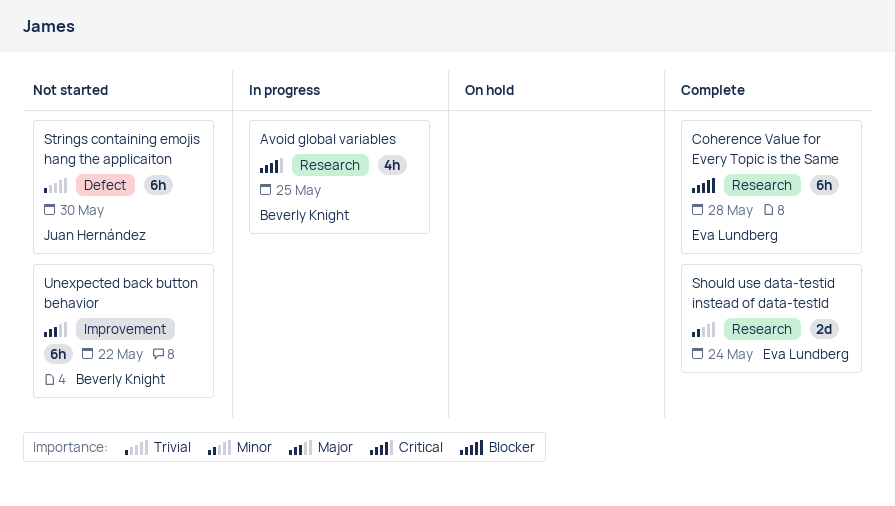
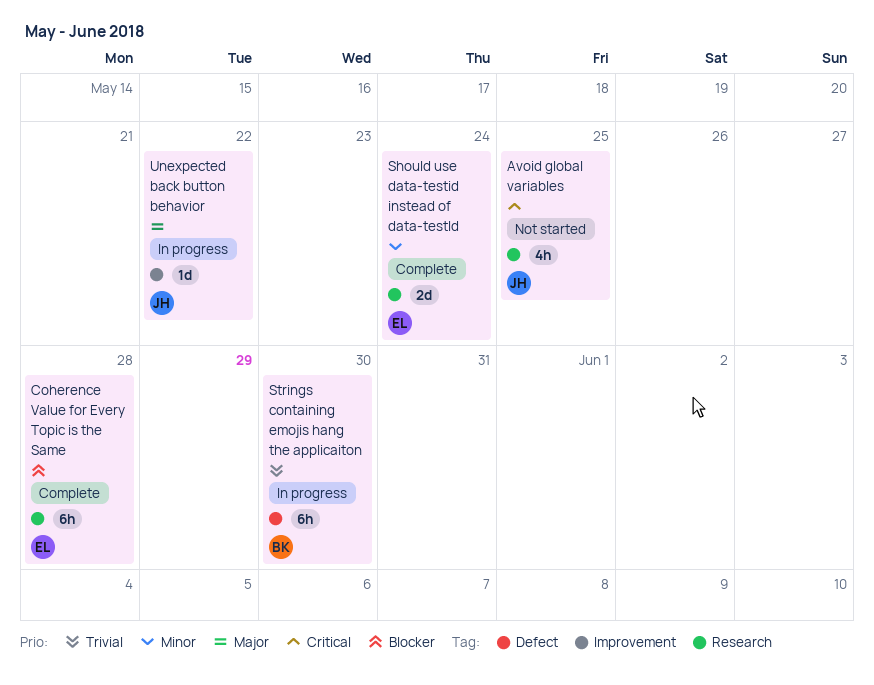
Avoid global variables, status: In progress -> Not started
Avoid global variables, owner: Beverly Knight -> Juan Hernández
Strings containing emojis hang the applicaiton, status: Not started -> In progress
Strings containing emojis hang the applicaiton, owner: Juan Hernández -> Beverly Knight
Unexpected back button behavior, status: Not started -> In progress
Unexpected back button behavior, owner: Beverly Knight -> Juan Hernández
Unexpected back button behavior, estimate: 6h -> 1d

